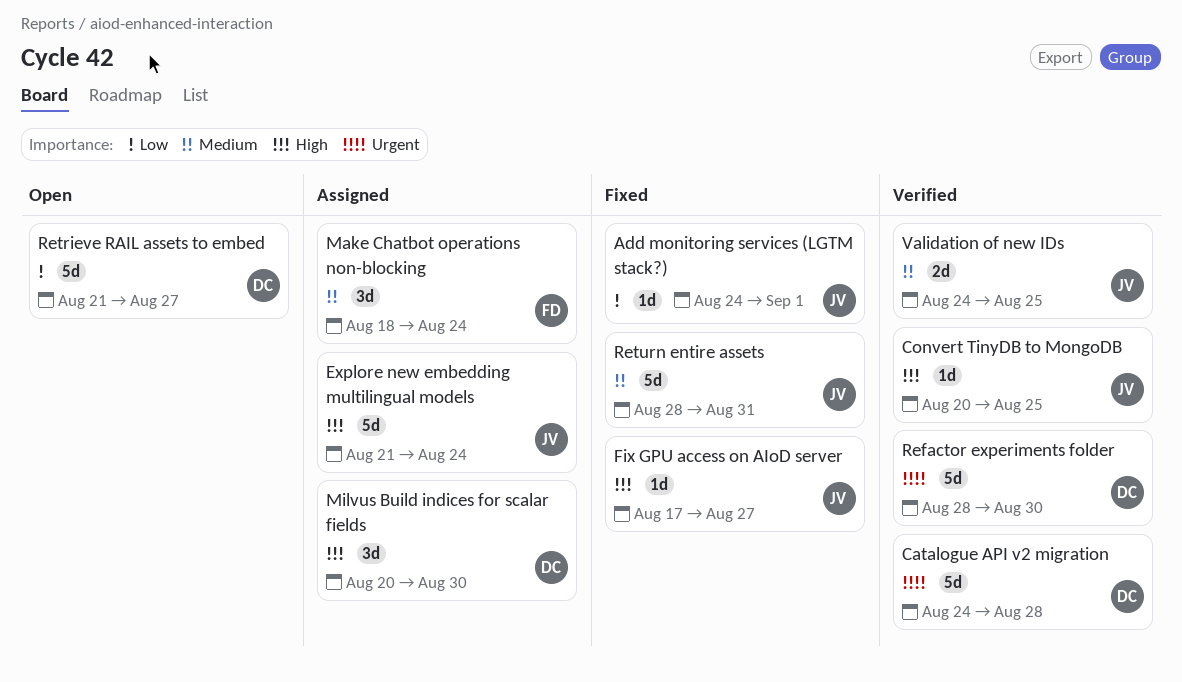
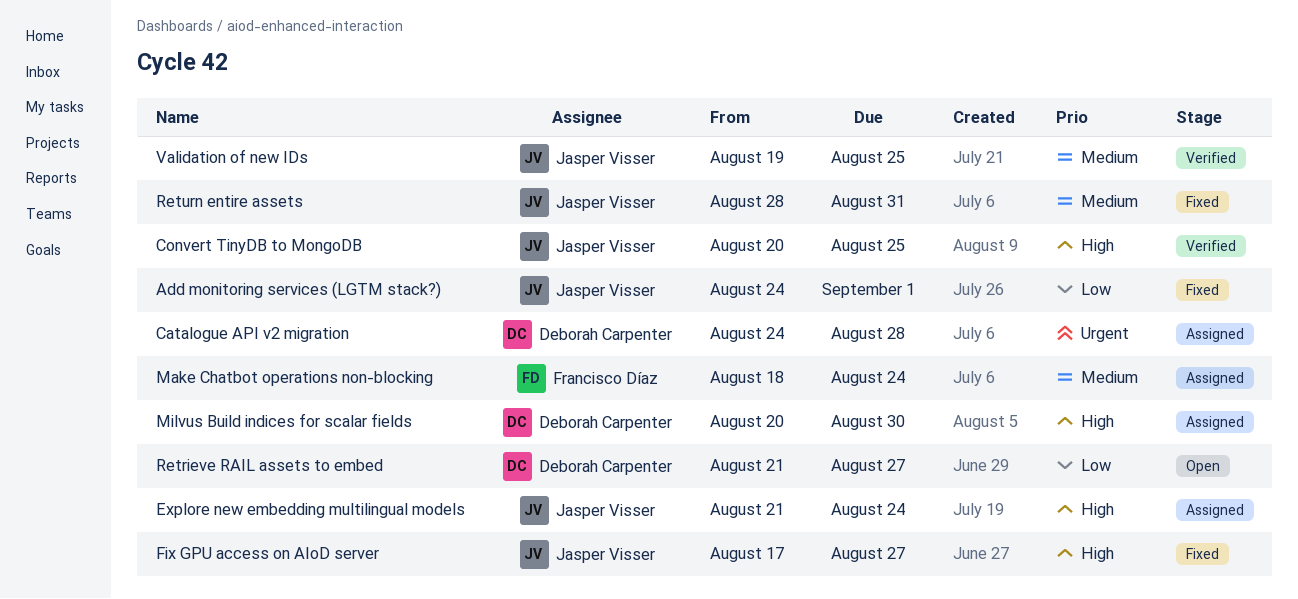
Catalogue API v2 migration, status: Verified -> Assigned
Refactor experiments folder: present -> none
Validation of new IDs, start: Aug 24 -> Aug 19

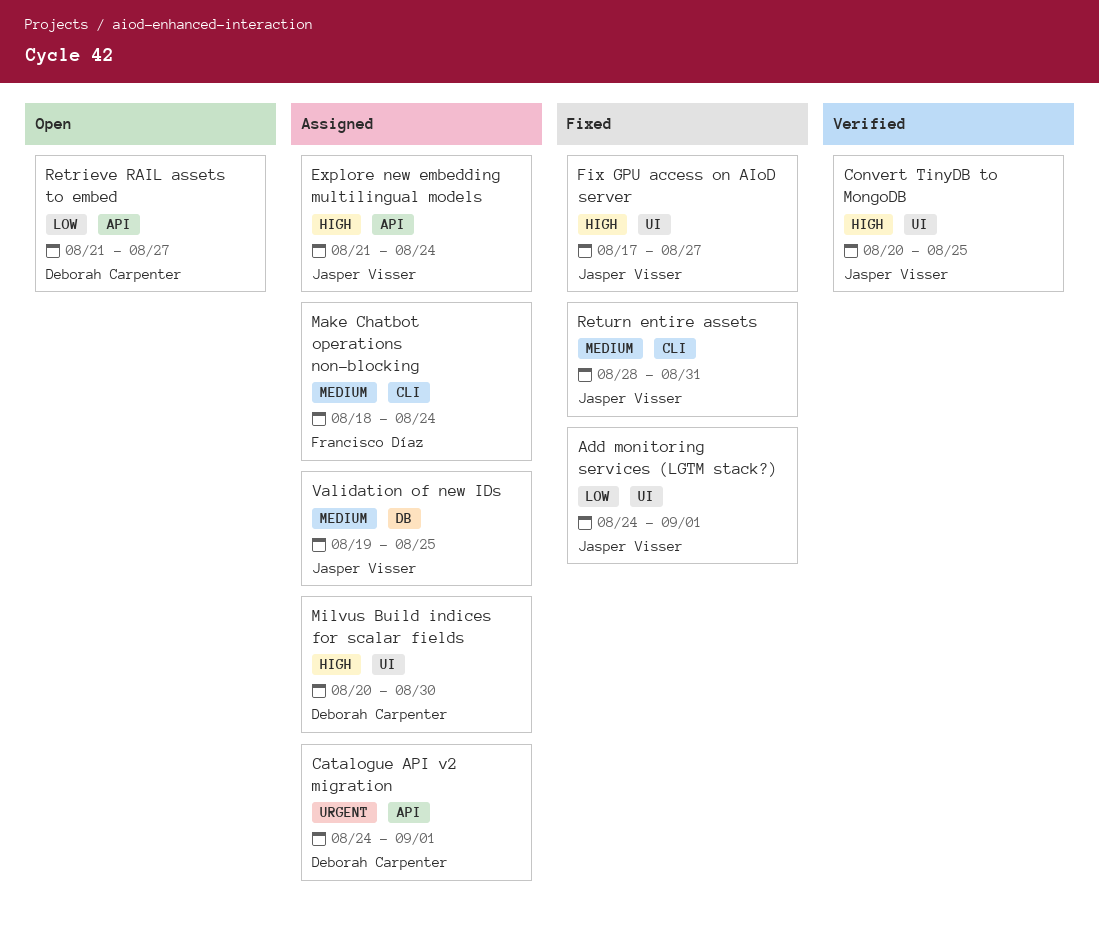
Catalogue API v2 migration, due: Aug 28 -> Sep 1
Validation of new IDs, status: Verified -> Assigned

